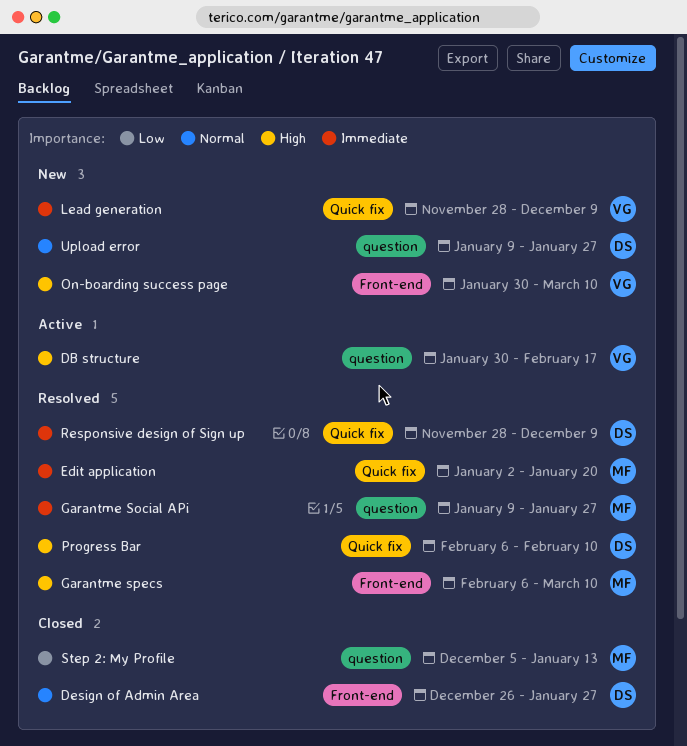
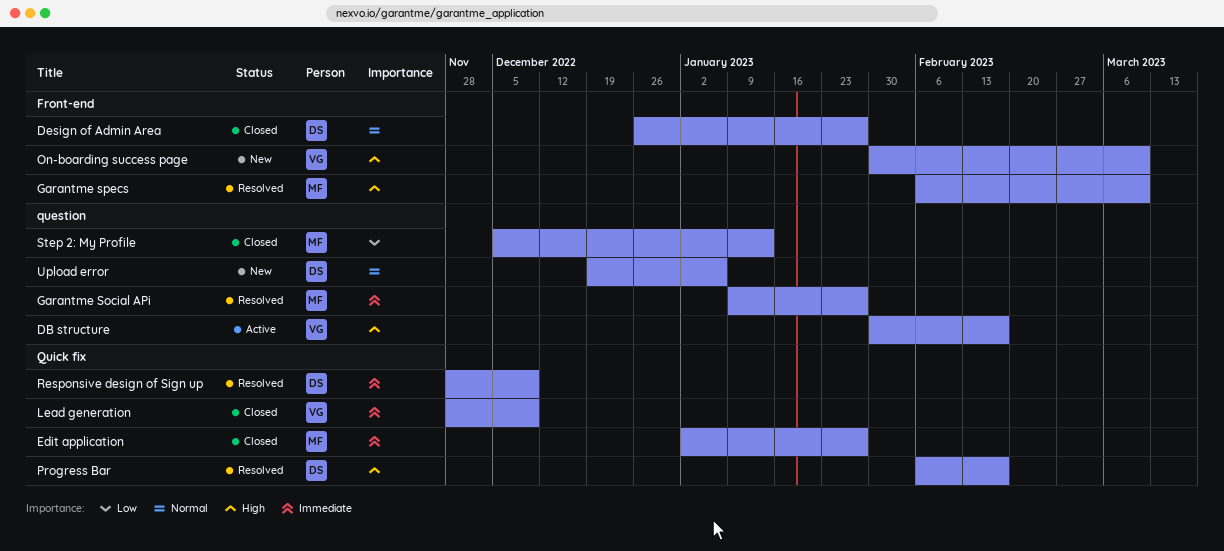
Edit application, status: Resolved -> Closed
Edit application, due: Jan 20 -> Jan 27
Lead generation, status: New -> Closed
Progress Bar, due: Feb 10 -> Feb 17
Upload error, start: Jan 9 -> Dec 19
Upload error, due: Jan 27 -> Jan 6

